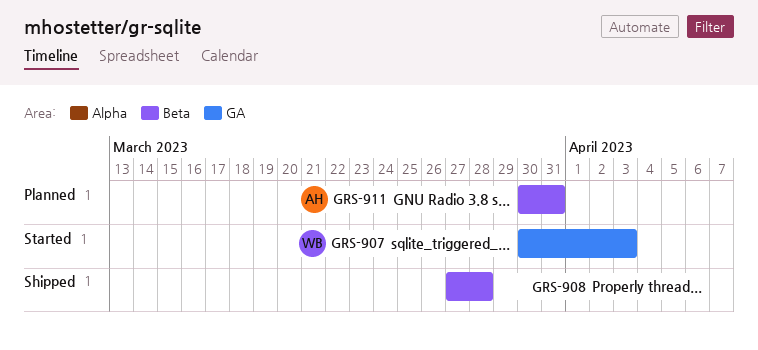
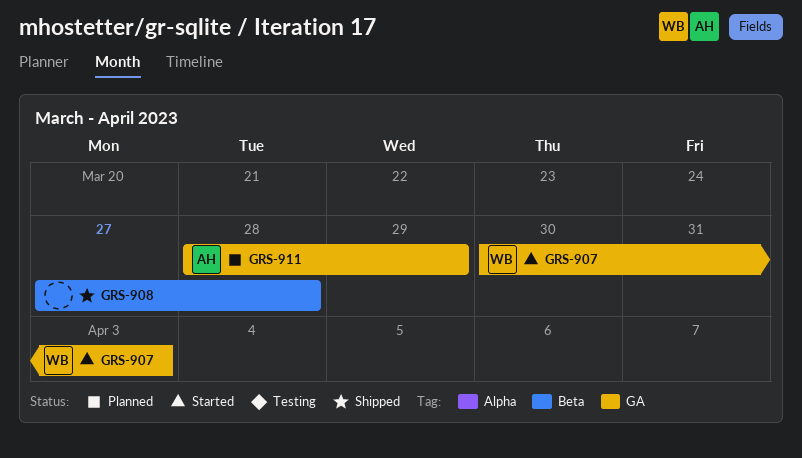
GRS-911, label: Beta -> GA
GRS-911, start: Mar 30 -> Mar 28
GRS-911, due: Mar 31 -> Mar 29

